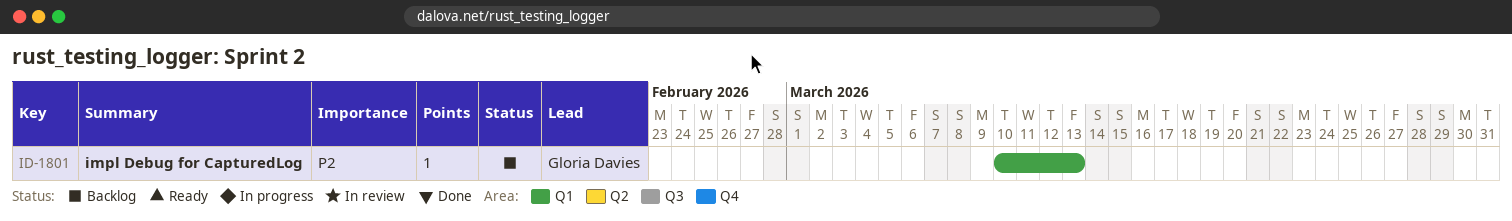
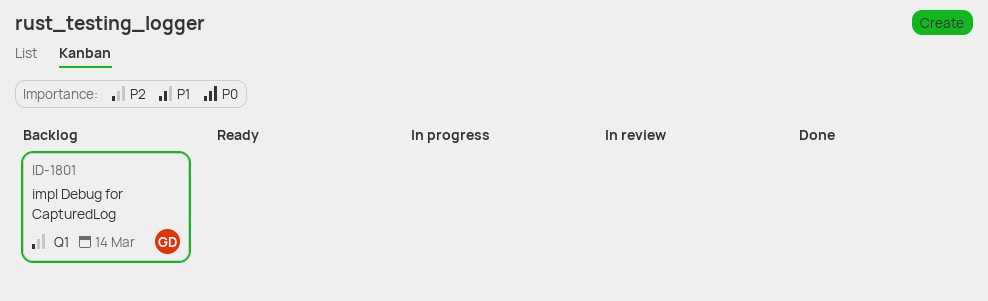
ID-1801, due: Mar 13 -> Mar 14

